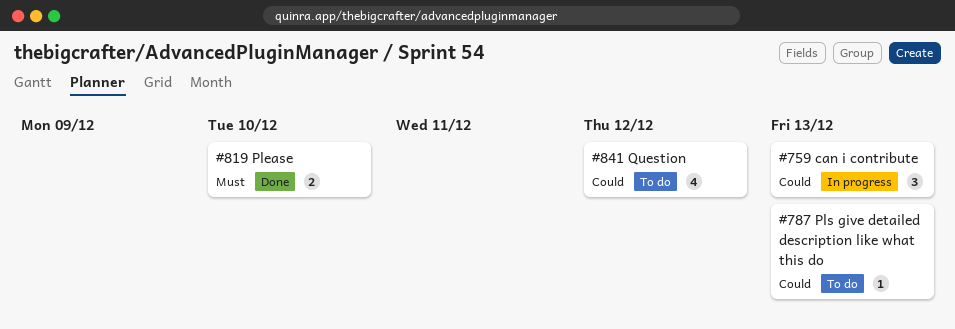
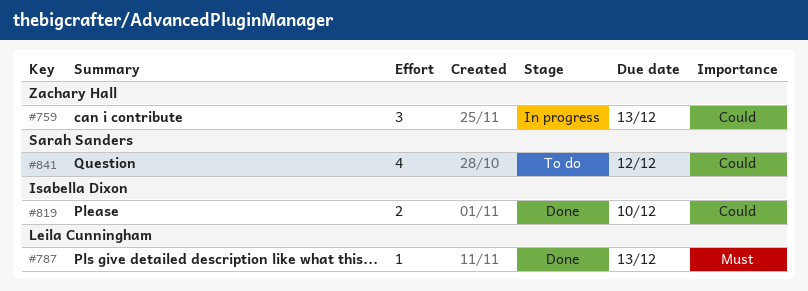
#787, status: To do -> Done
#787, priority: Could -> Must
#819, priority: Must -> Could

